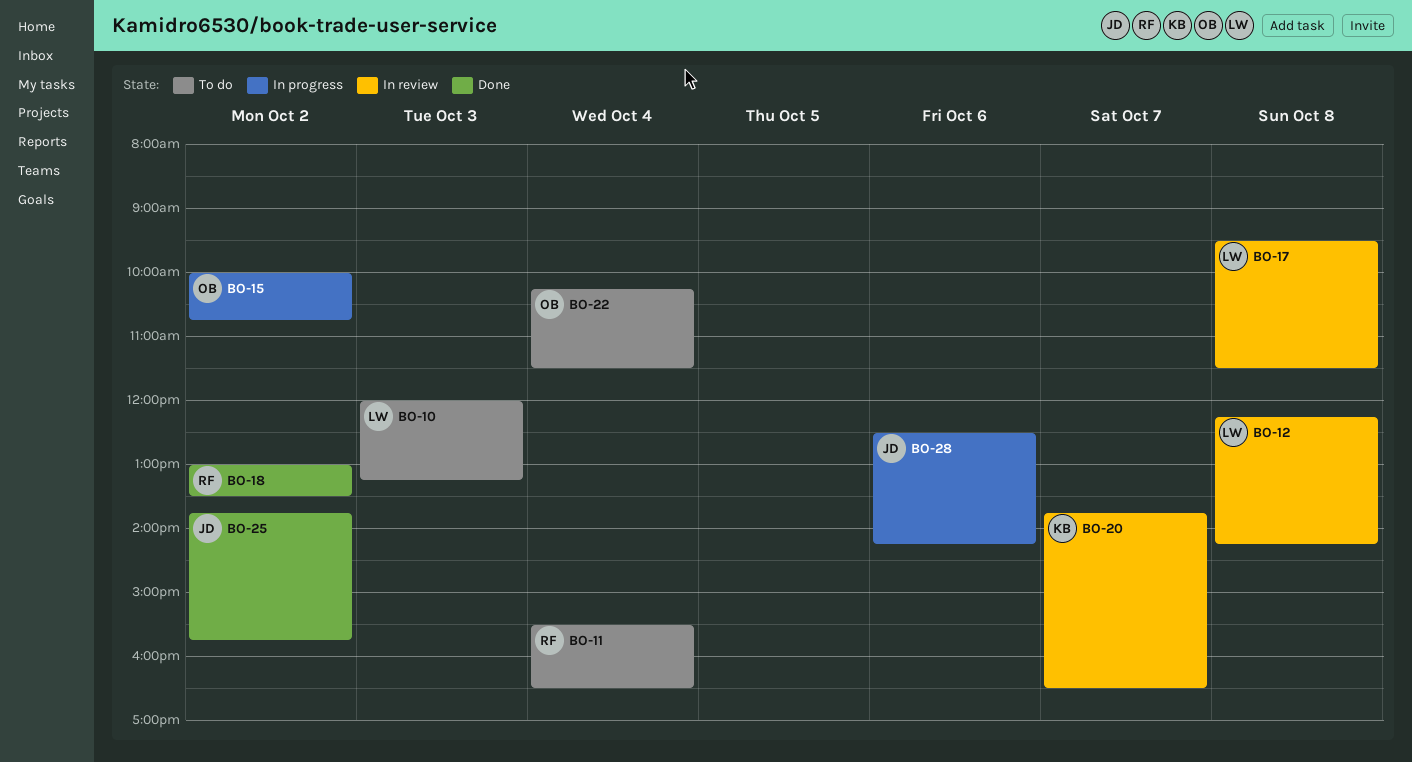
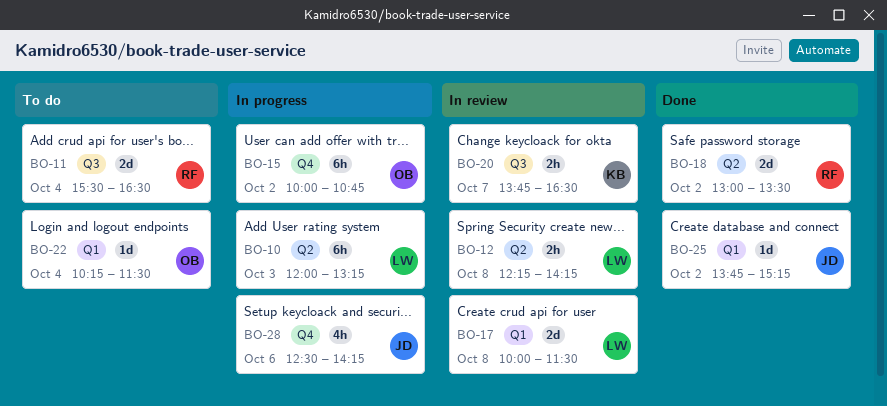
BO-10, status: To do -> In progress
BO-17, begins: 09:30 -> 10:00
BO-25, ends: 15:45 -> 15:15

